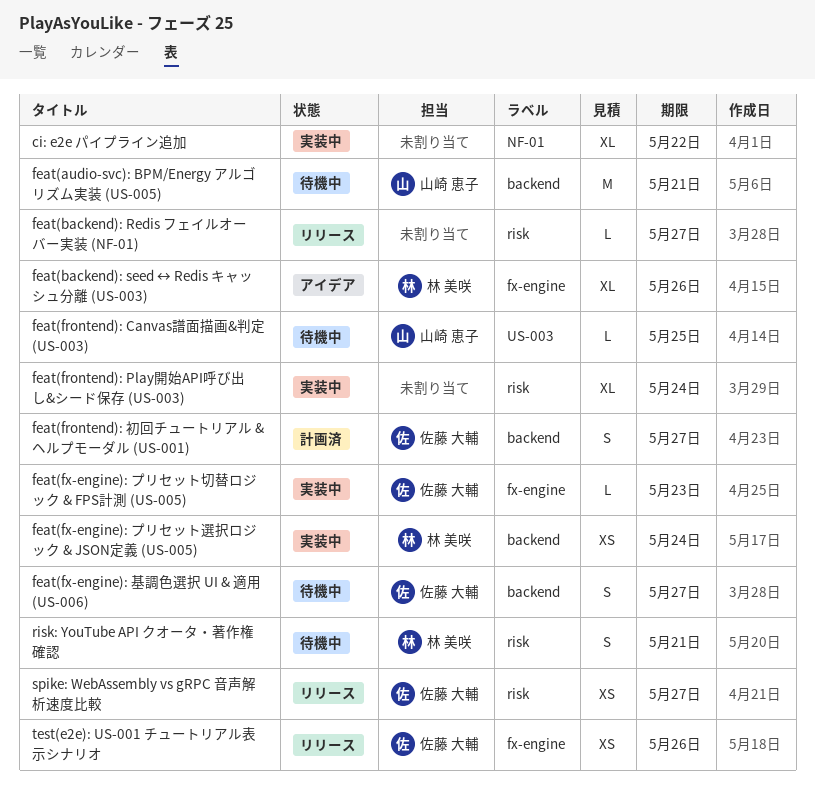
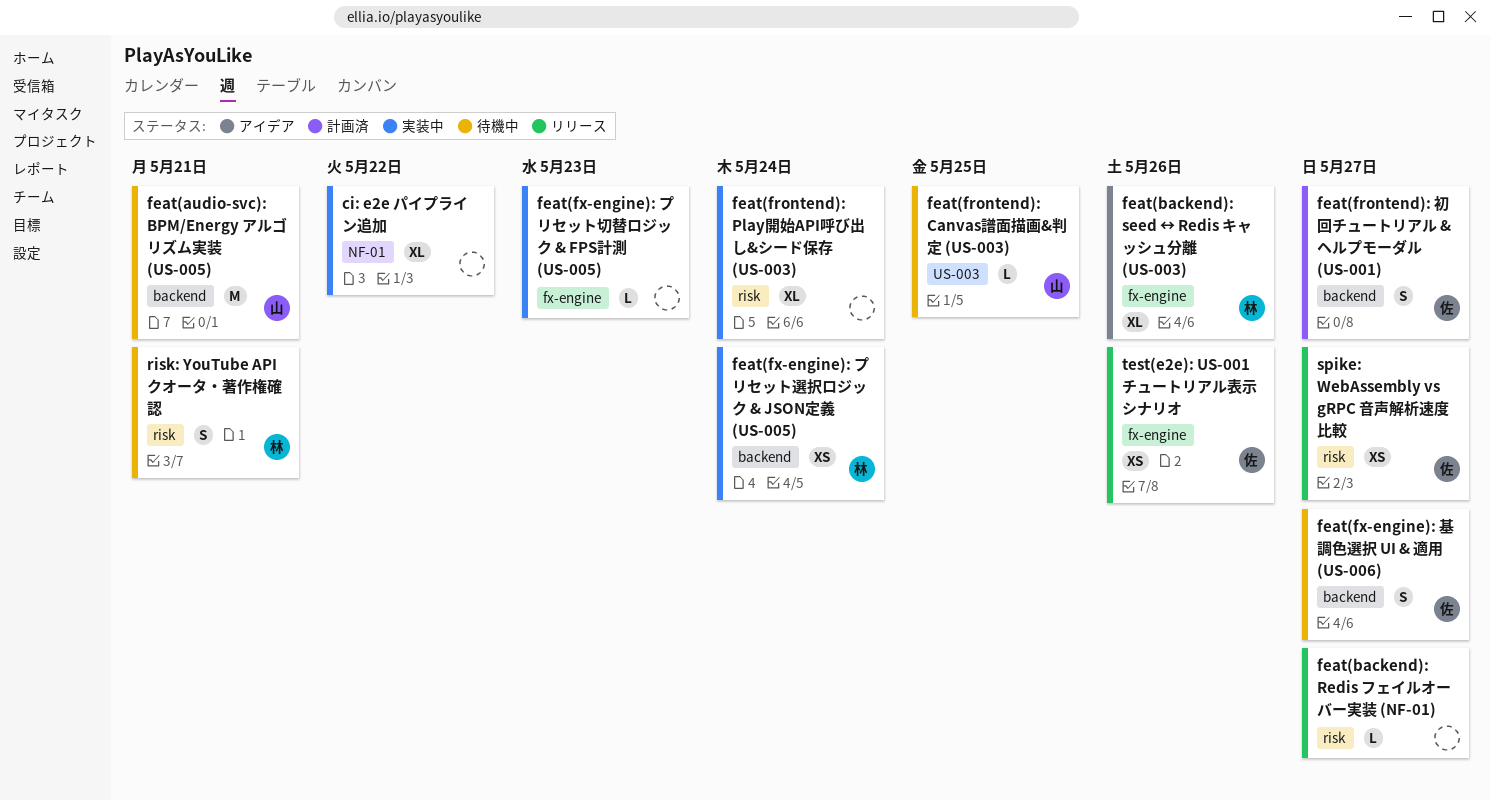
feat(fx-engine): プリセット切替ロジック & FPS計測 (US-005), owner: 佐藤 大輔 -> none

